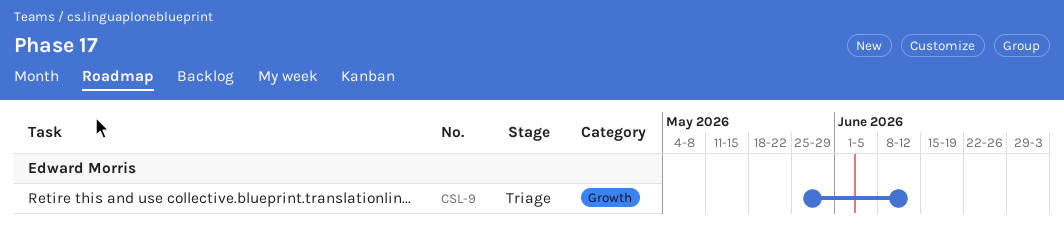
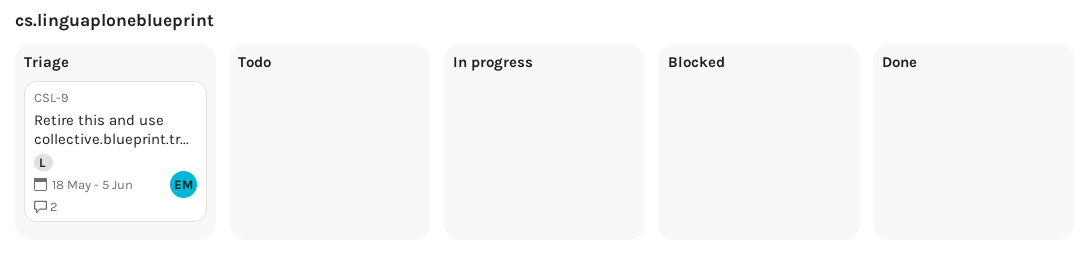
CSL-9, start: May 25 -> May 18
CSL-9, due: Jun 12 -> Jun 5

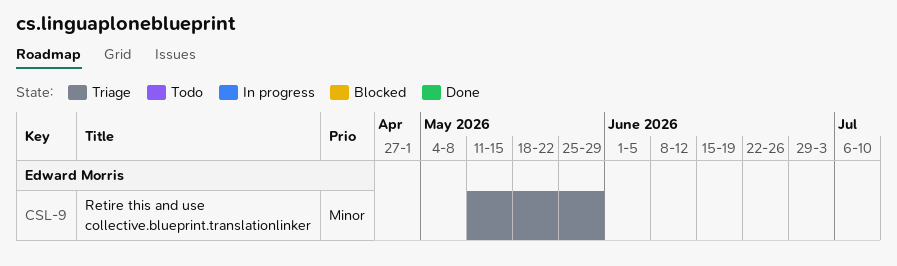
CSL-9, start: May 18 -> May 11
CSL-9, due: Jun 5 -> May 29

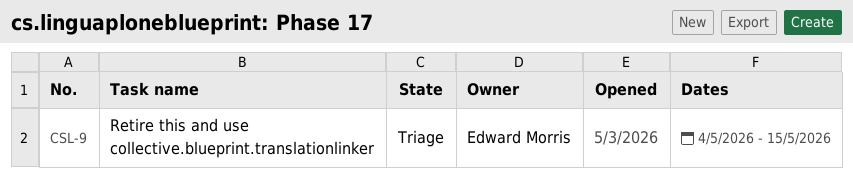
CSL-9, start: May 11 -> May 4
CSL-9, due: May 29 -> May 15

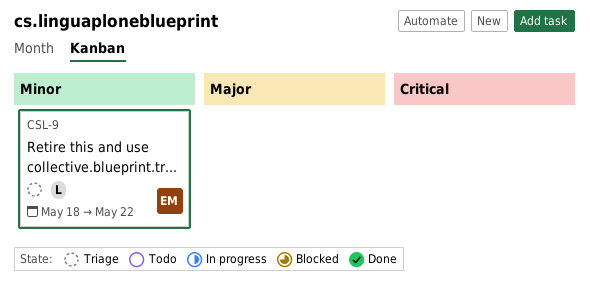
CSL-9, start: May 4 -> May 18
CSL-9, due: May 15 -> May 22

